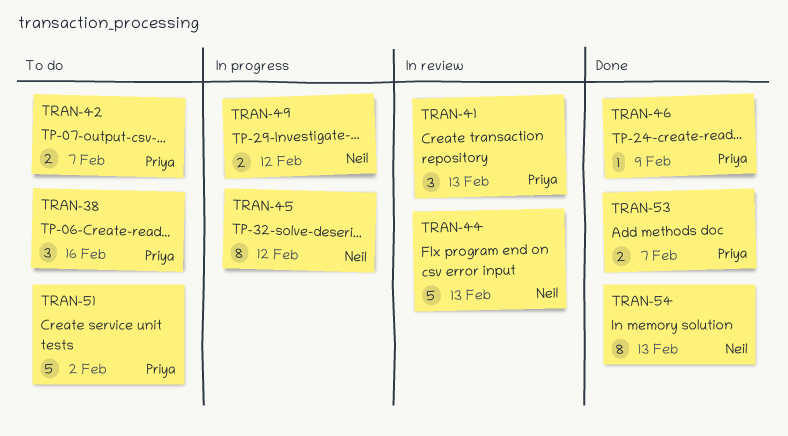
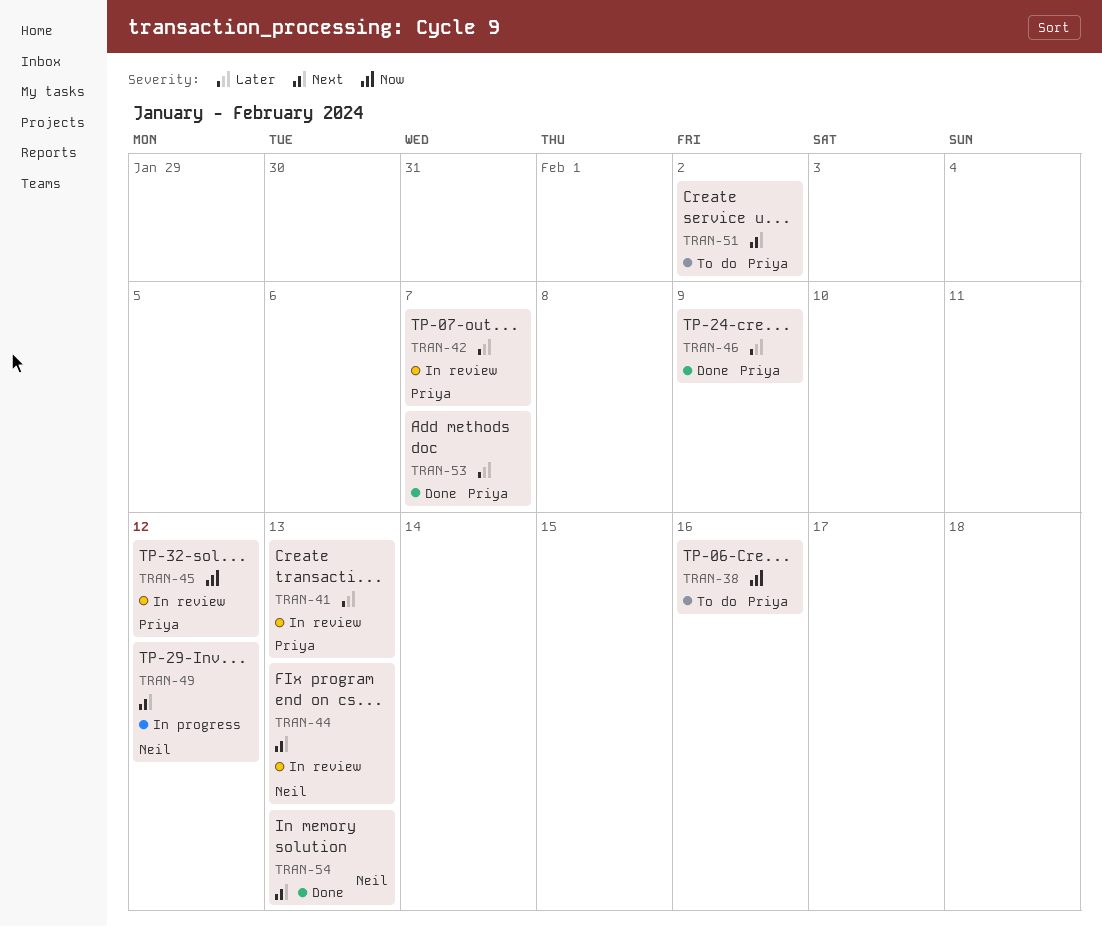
TRAN-42, status: To do -> In review
TRAN-45, status: In progress -> In review
TRAN-45, owner: Neil -> Priya

